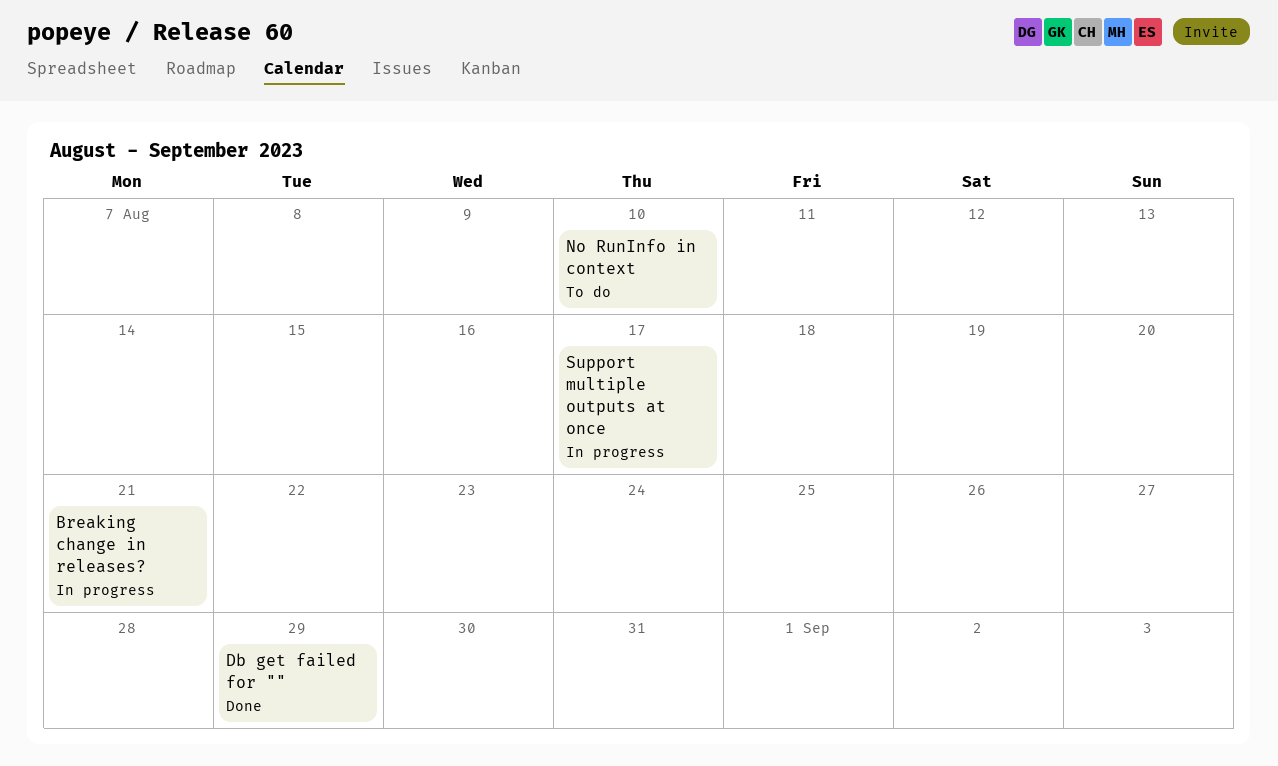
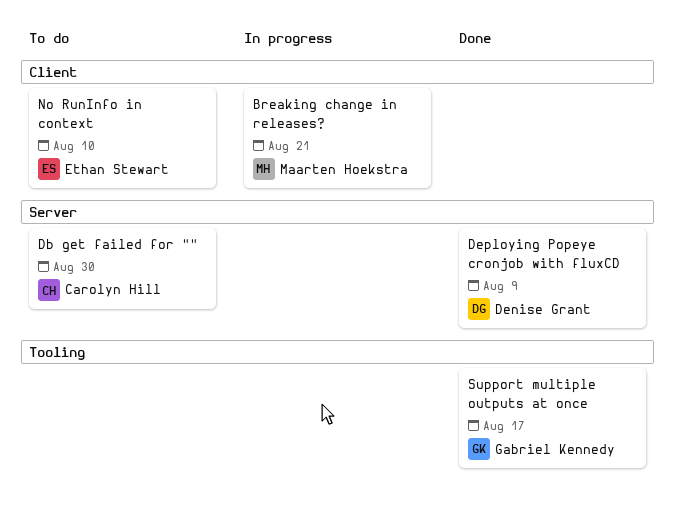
Db get failed for "", status: Done -> To do
Db get failed for "", due: Aug 29 -> Aug 30
Deploying Popeye cronjob with fluxCD: none -> present
Support multiple outputs at once, status: In progress -> Done

